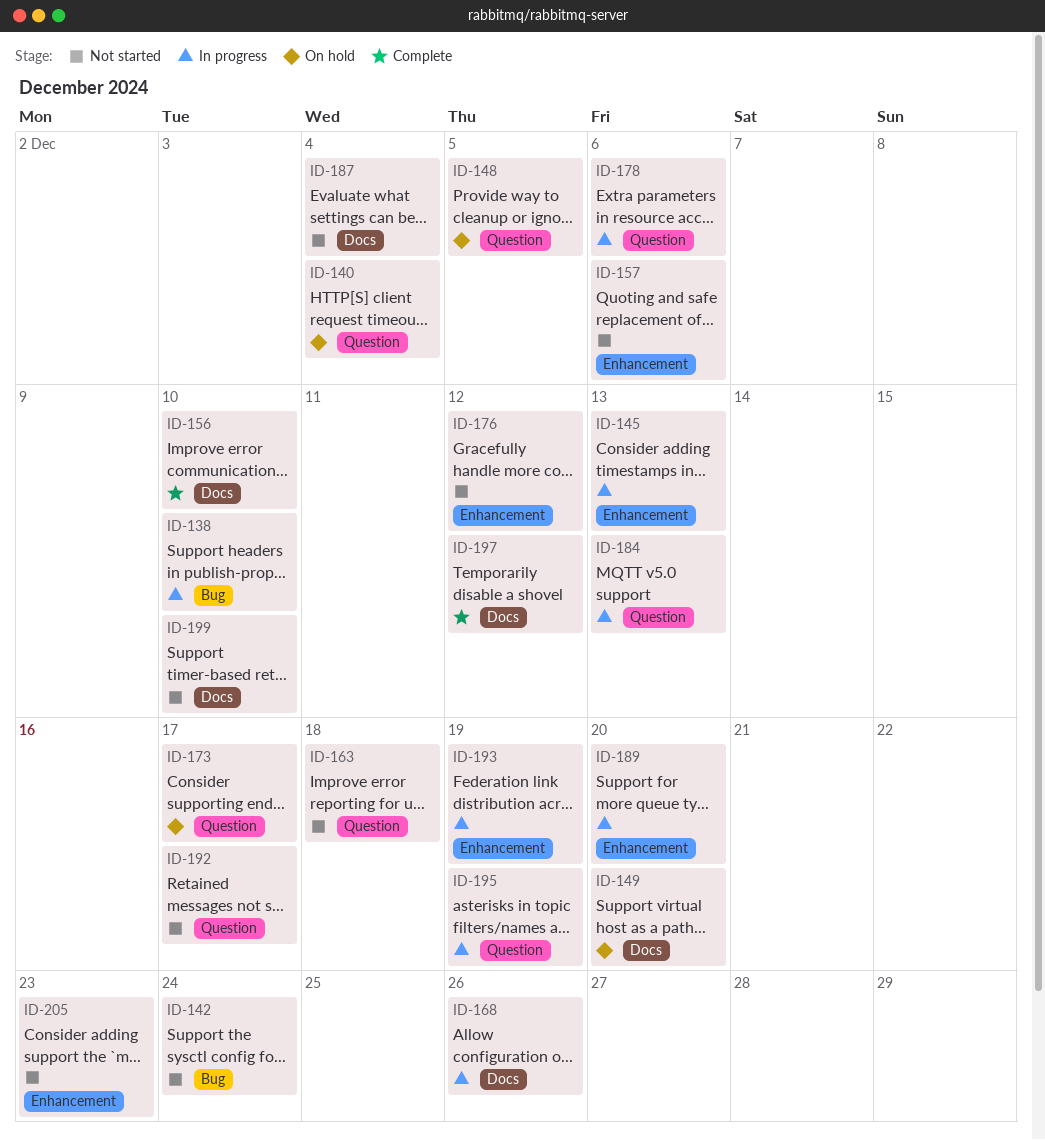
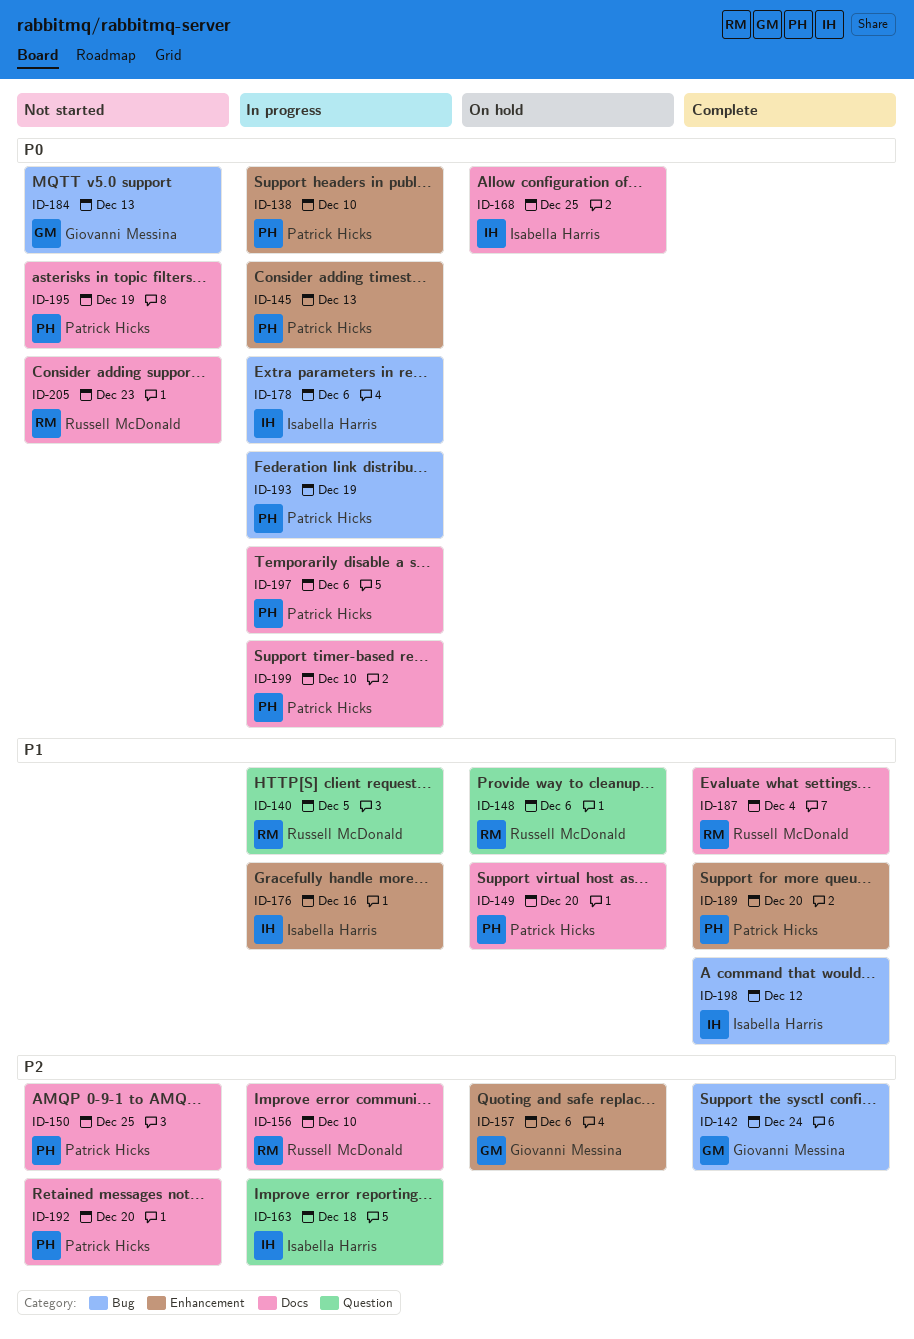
ID-138, label: Bug -> Enhancement
ID-140, status: On hold -> In progress
ID-140, due: Dec 4 -> Dec 5
ID-142, status: Not started -> Complete
ID-148, due: Dec 5 -> Dec 6
ID-150: none -> present
ID-156, status: Complete -> In progress
ID-157, status: Not started -> On hold
ID-163, status: Not started -> In progress
ID-168, status: In progress -> On hold
ID-168, due: Dec 26 -> Dec 25
ID-173: present -> none
ID-176, status: Not started -> In progress
ID-176, due: Dec 12 -> Dec 16
ID-178, label: Question -> Bug
ID-184, status: In progress -> Not started
ID-184, label: Question -> Bug
ID-187, status: Not started -> Complete
ID-189, status: In progress -> Complete
ID-192, label: Question -> Docs
ID-192, due: Dec 17 -> Dec 20
ID-193, label: Enhancement -> Bug
ID-195, status: In progress -> Not started
ID-195, label: Question -> Docs
ID-197, status: Complete -> In progress
ID-197, due: Dec 12 -> Dec 6
ID-198: none -> present
ID-199, status: Not started -> In progress
ID-205, label: Enhancement -> Docs

